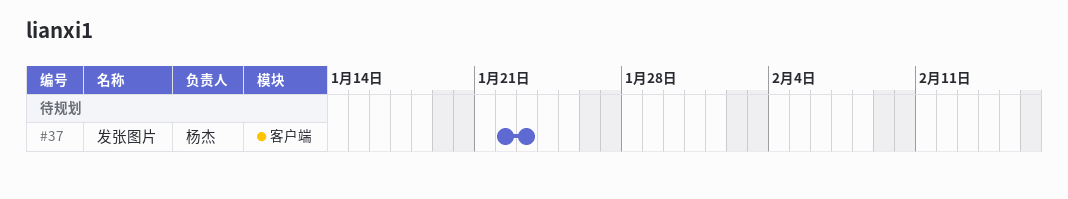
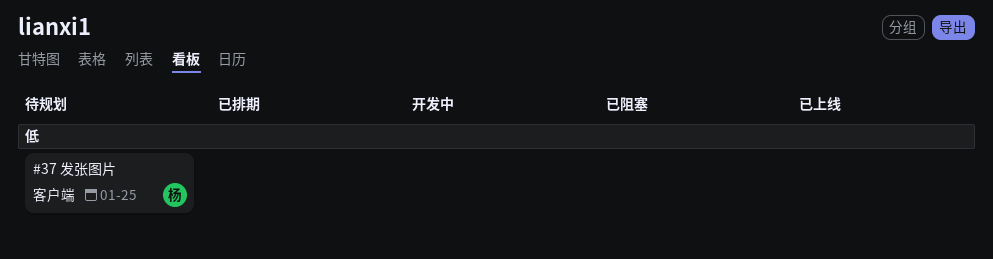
#37, due: Jan 23 -> Jan 25

